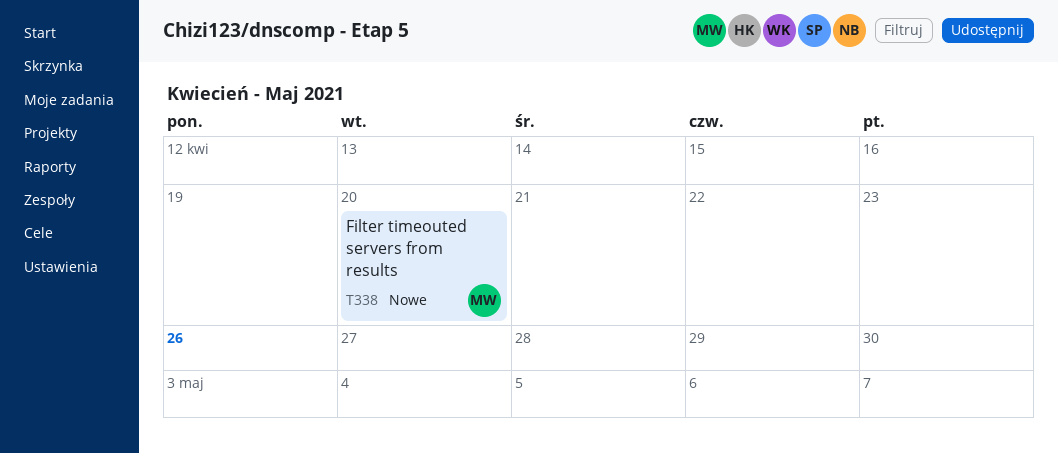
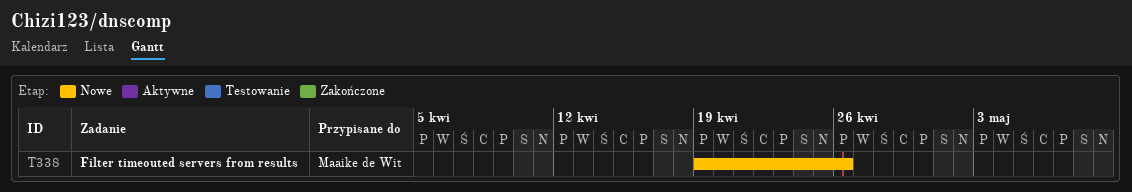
T338, due: Apr 20 -> Apr 26

